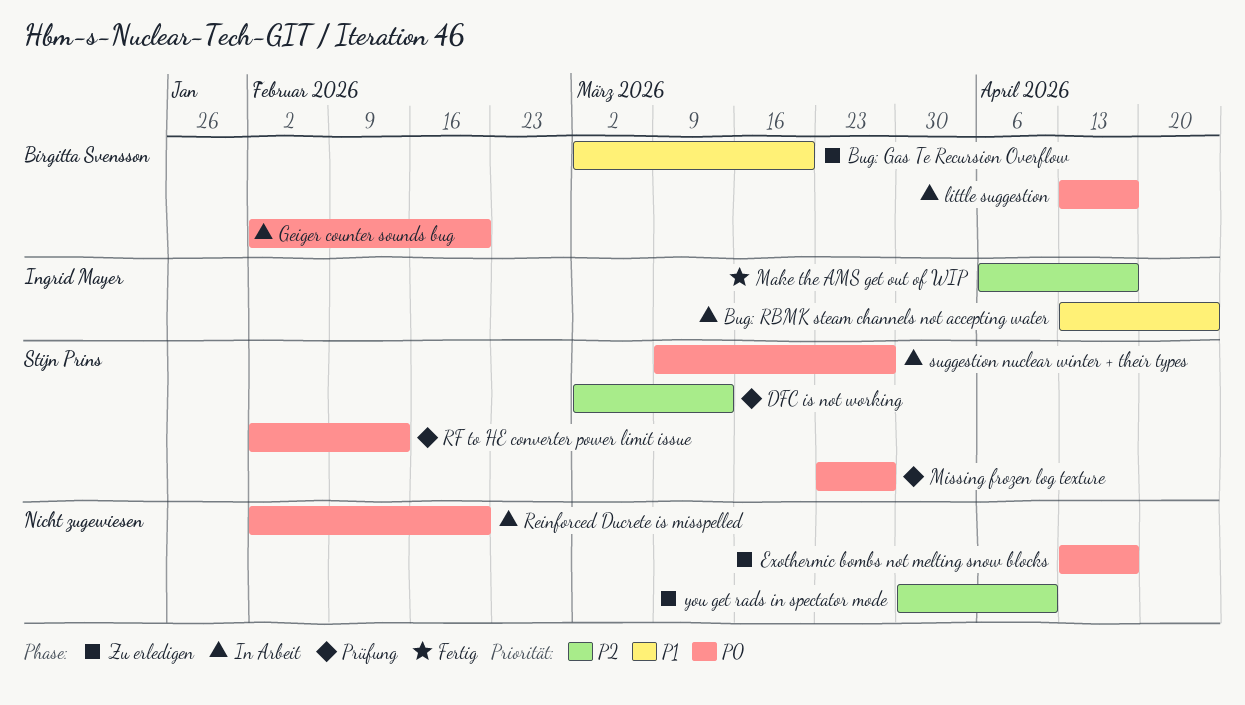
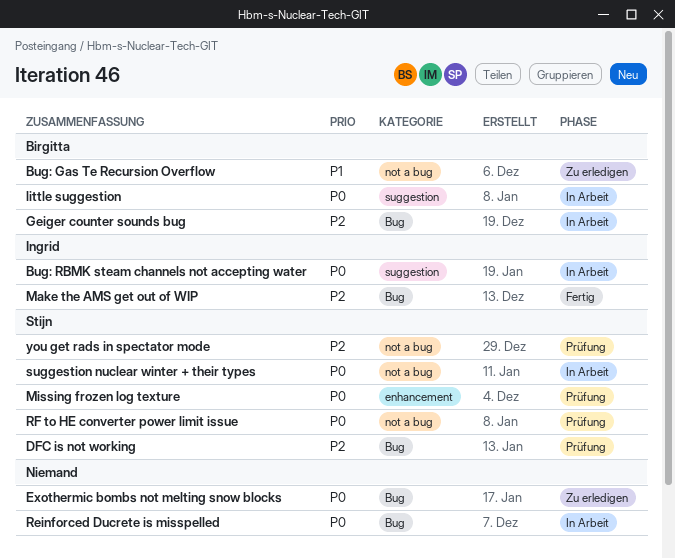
Bug: RBMK steam channels not accepting water, priority: P1 -> P0
Geiger counter sounds bug, priority: P0 -> P2
you get rads in spectator mode, status: Zu erledigen -> Prüfung
you get rads in spectator mode, owner: none -> Stijn Prins

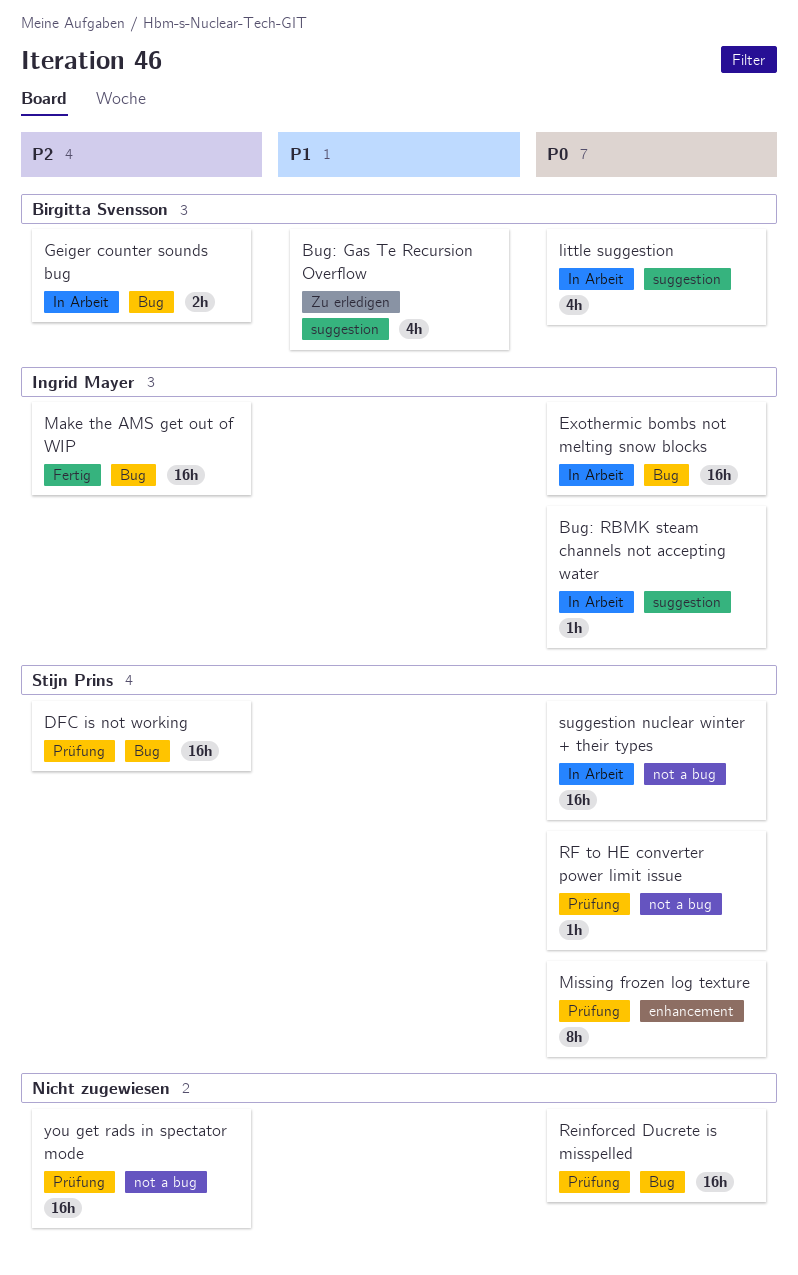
Bug: Gas Te Recursion Overflow, label: not a bug -> suggestion
Exothermic bombs not melting snow blocks, status: Zu erledigen -> In Arbeit
Exothermic bombs not melting snow blocks, owner: none -> Ingrid Mayer
Reinforced Ducrete is misspelled, status: In Arbeit -> Prüfung
you get rads in spectator mode, owner: Stijn Prins -> none

